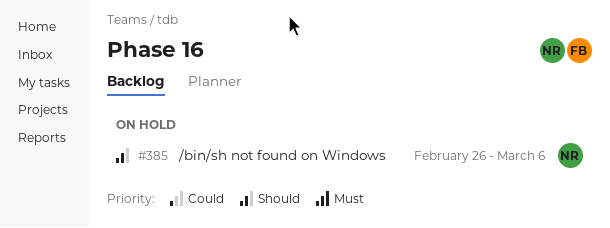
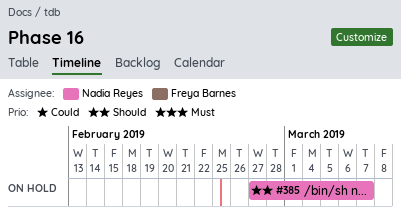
#385, start: Feb 26 -> Feb 27
#385, due: Mar 6 -> Mar 7

